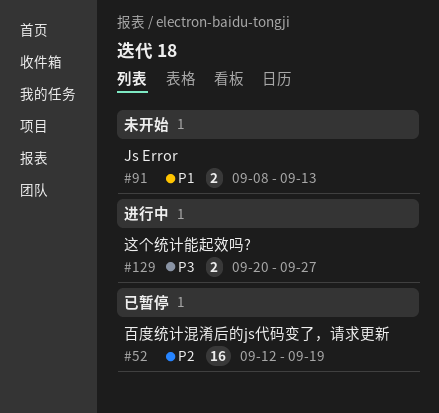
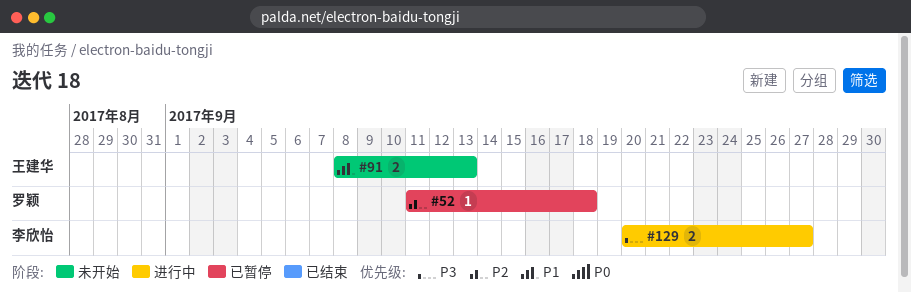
#52, estimate: 16 -> 1
#52, start: Sep 12 -> Sep 11
#52, due: Sep 19 -> Sep 18

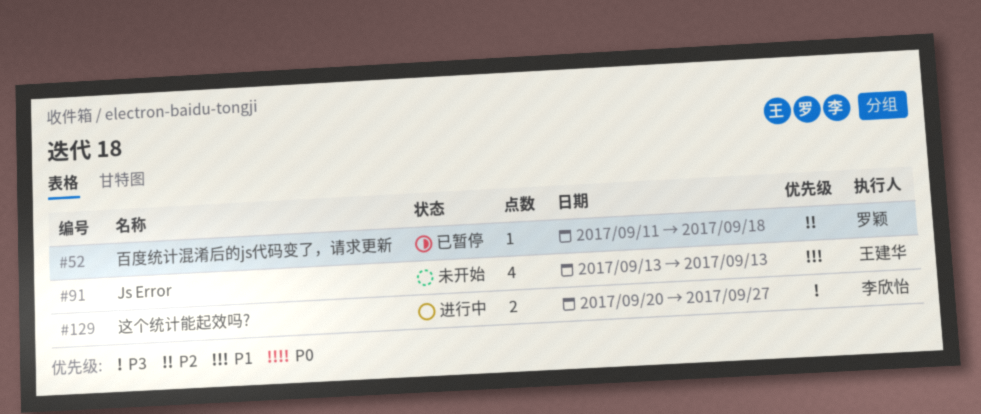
#91, estimate: 2 -> 4
#91, start: Sep 8 -> Sep 13

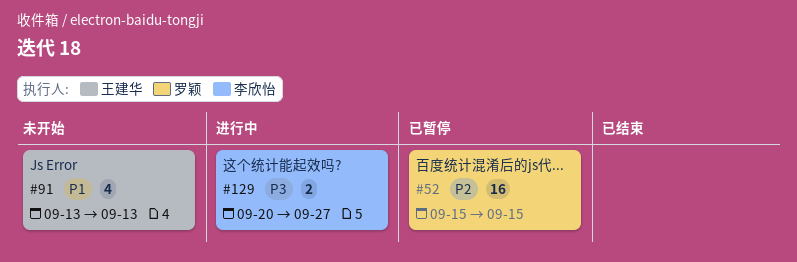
#52, estimate: 1 -> 16
#52, start: Sep 11 -> Sep 15
#52, due: Sep 18 -> Sep 15

